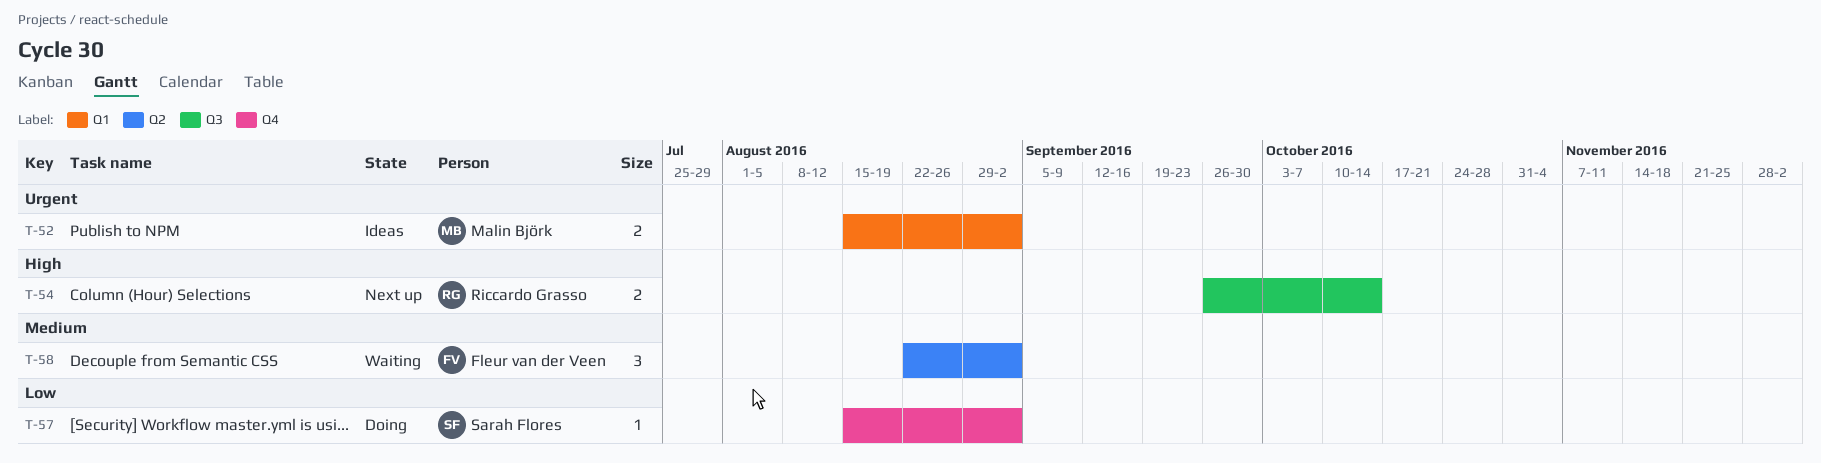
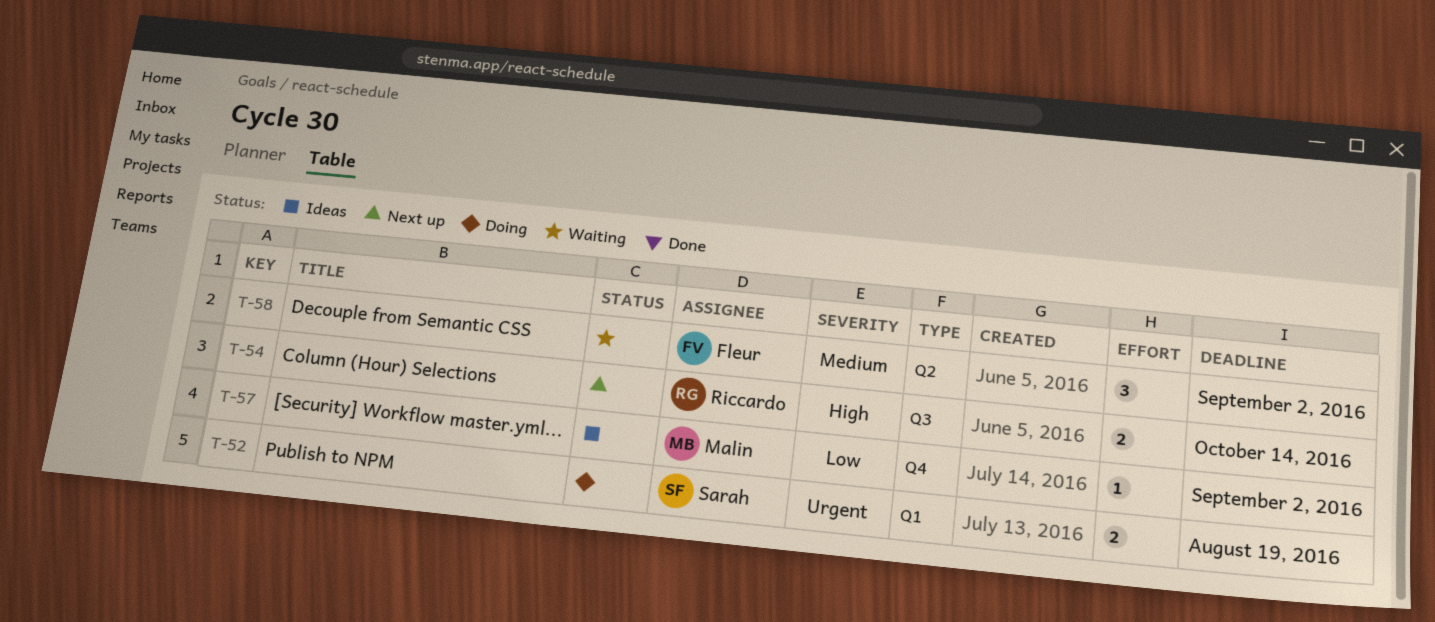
T-52, status: Ideas -> Doing
T-52, owner: Malin Björk -> Sarah Flores
T-52, due: Sep 2 -> Aug 19
T-57, status: Doing -> Ideas
T-57, owner: Sarah Flores -> Malin Björk

